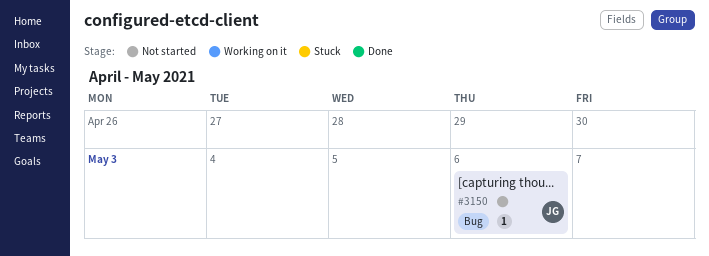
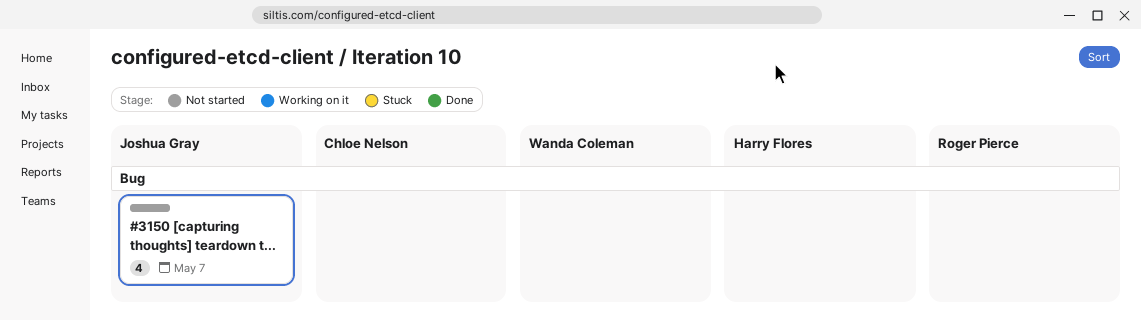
#3150, estimate: 1 -> 4
#3150, due: May 6 -> May 7

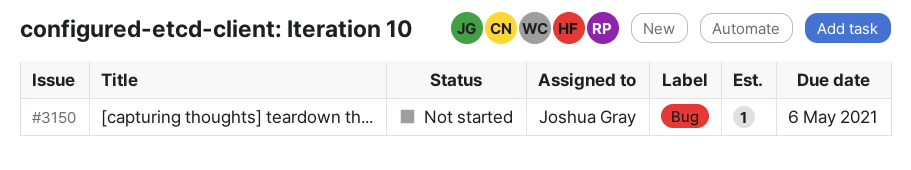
#3150, estimate: 4 -> 1
#3150, due: May 7 -> May 6

